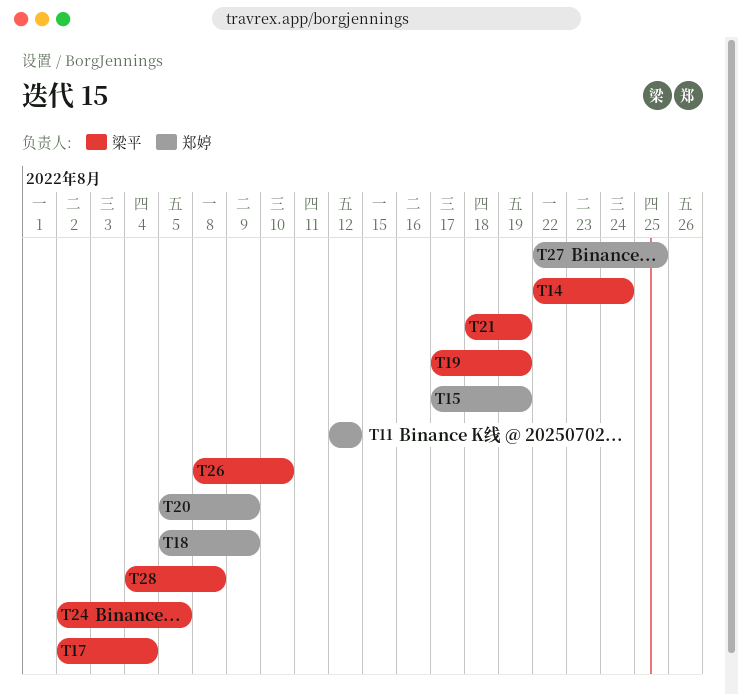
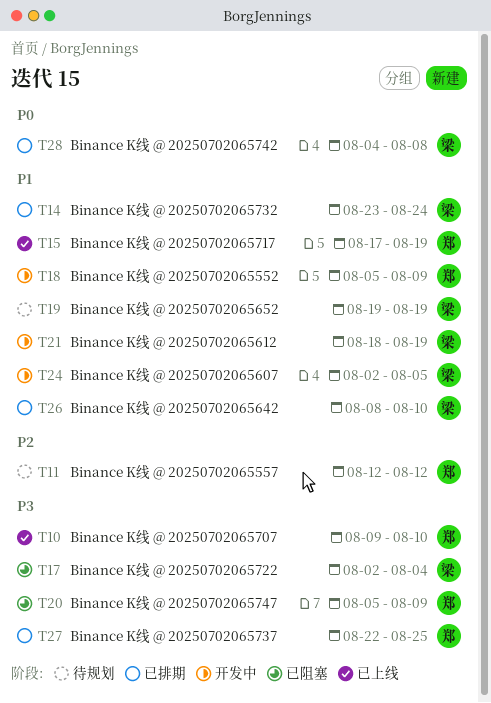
T10: none -> present
T14, start: Aug 22 -> Aug 23
T19, start: Aug 17 -> Aug 19

